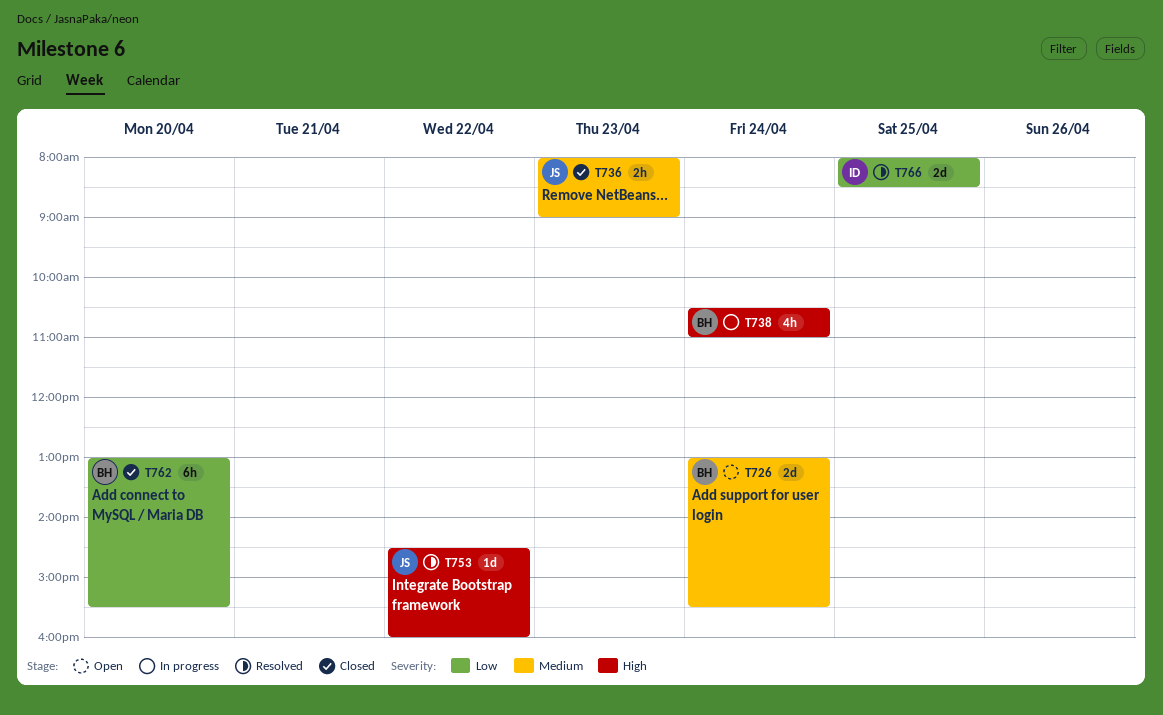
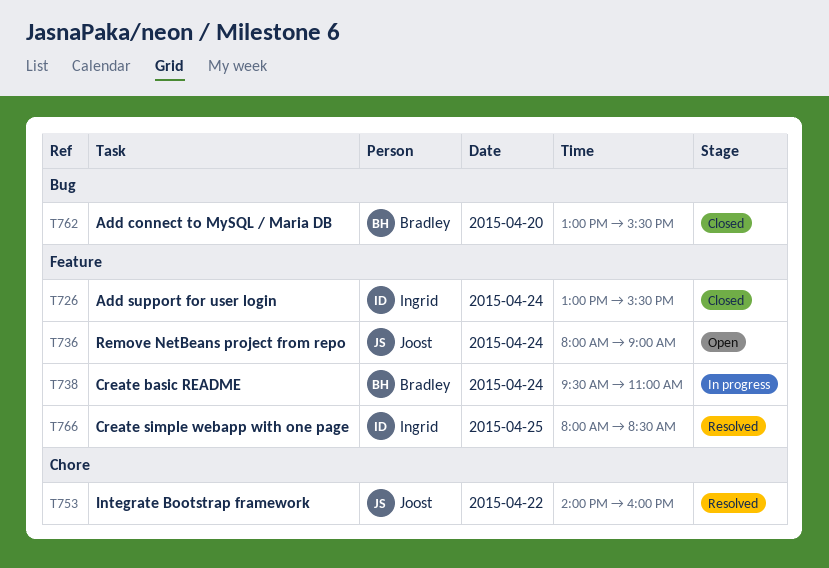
T726, status: Open -> Closed
T726, owner: Bradley -> Ingrid
T736, status: Closed -> Open
T736, day: Apr 23 -> Apr 24
T738, begins: 10:30 -> 09:30
T753, begins: 14:30 -> 14:00

